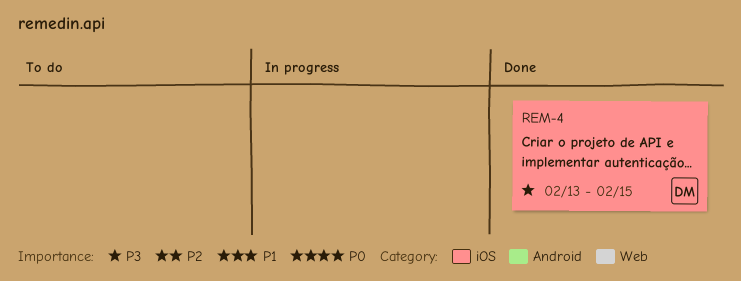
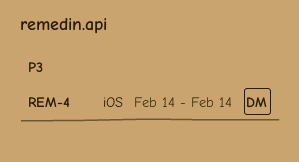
REM-4, start: Feb 13 -> Feb 14
REM-4, due: Feb 15 -> Feb 14

